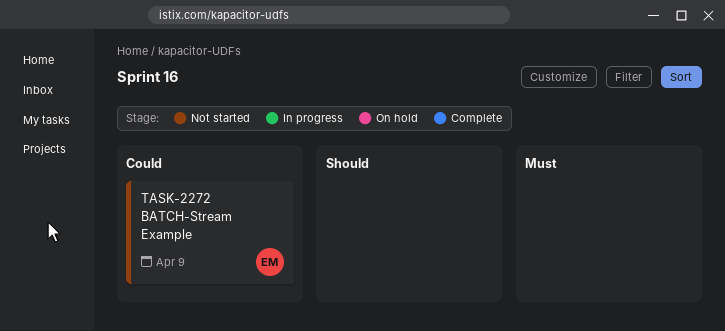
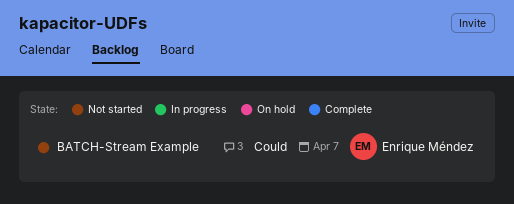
BATCH-Stream Example, due: Apr 9 -> Apr 7

